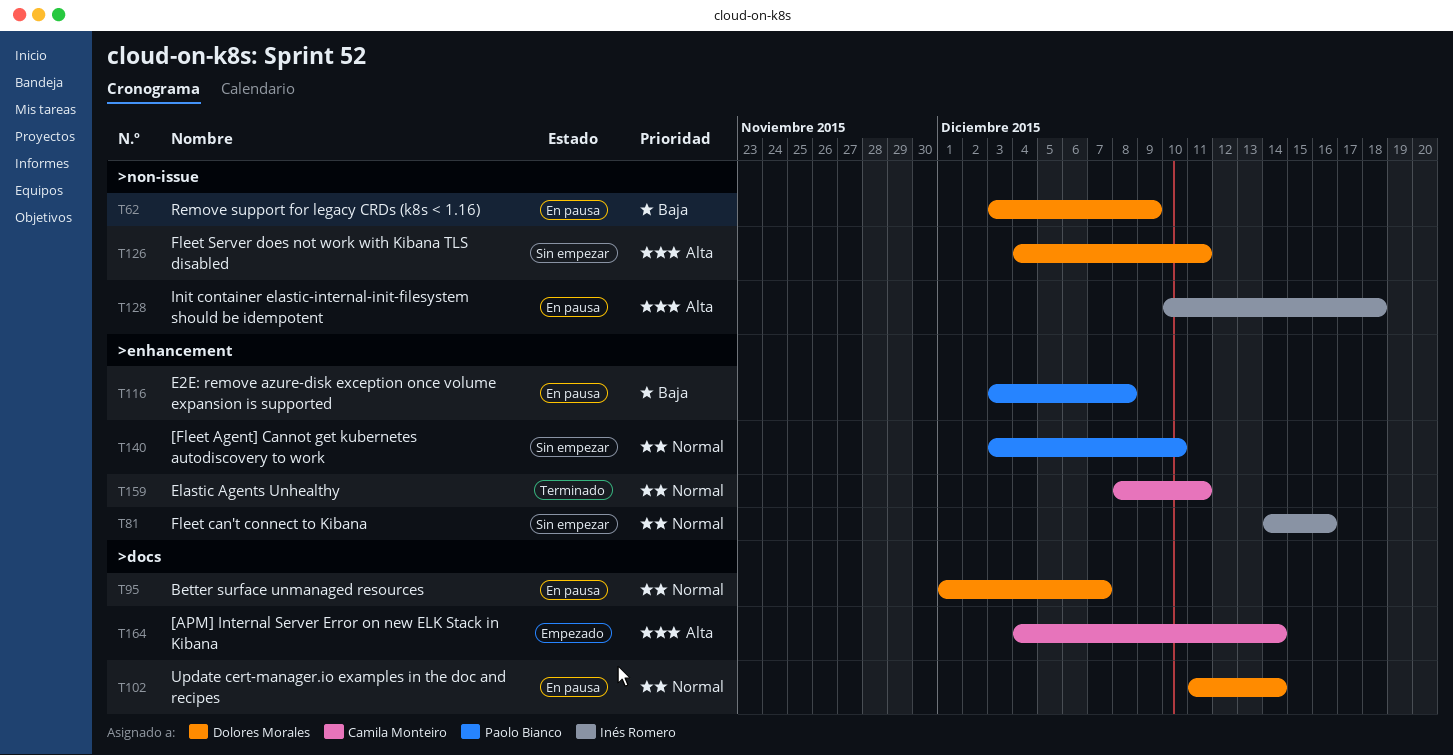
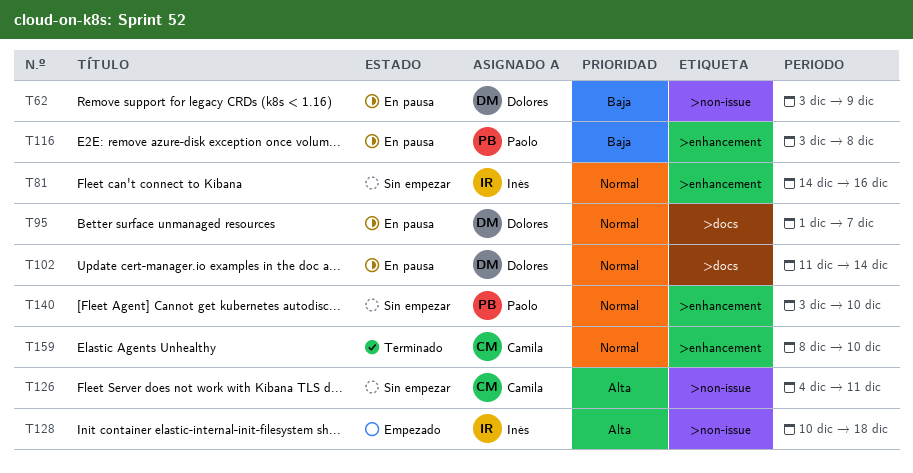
T126, owner: Dolores Morales -> Camila Monteiro
T128, status: En pausa -> Empezado
T159, due: Dec 11 -> Dec 10
T164: present -> none

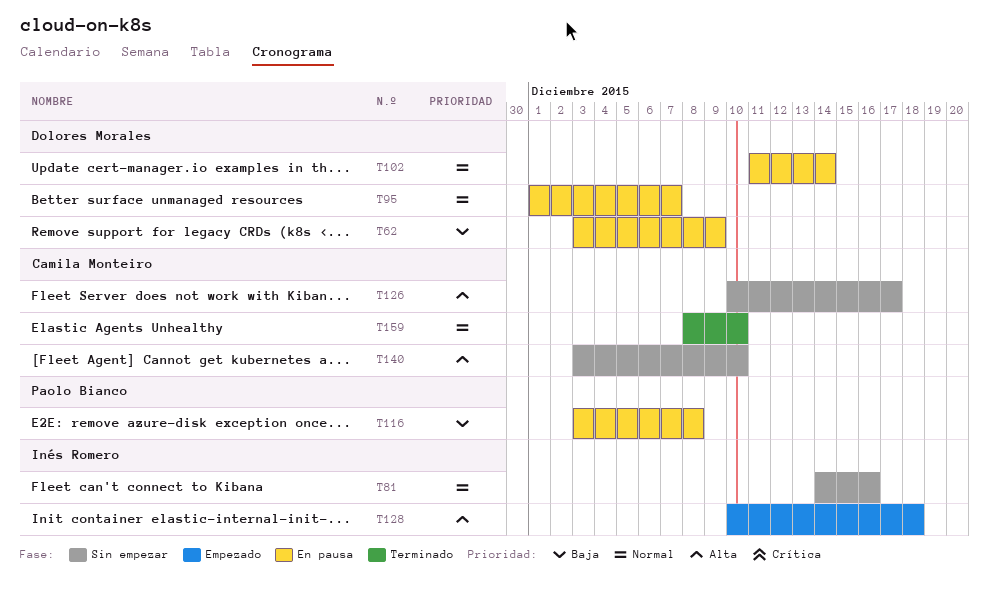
T126, start: Dec 4 -> Dec 10
T126, due: Dec 11 -> Dec 17
T140, owner: Paolo Bianco -> Camila Monteiro
T140, priority: Normal -> Alta

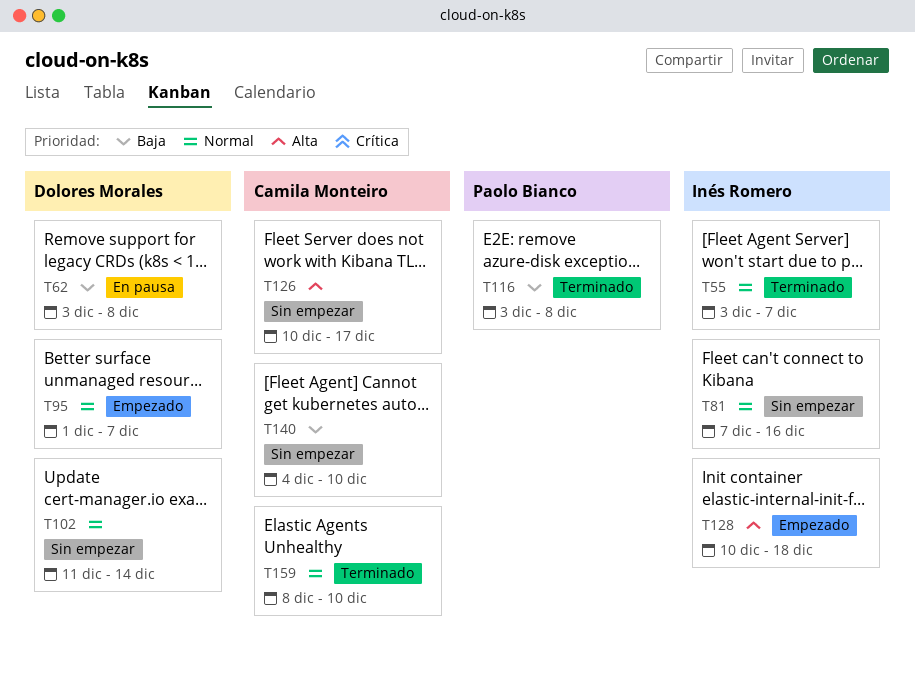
T55: none -> present
T62, due: Dec 9 -> Dec 8
T81, start: Dec 14 -> Dec 7
T95, status: En pausa -> Empezado
T102, status: En pausa -> Sin empezar
T116, status: En pausa -> Terminado
T140, priority: Alta -> Baja
T140, start: Dec 3 -> Dec 4

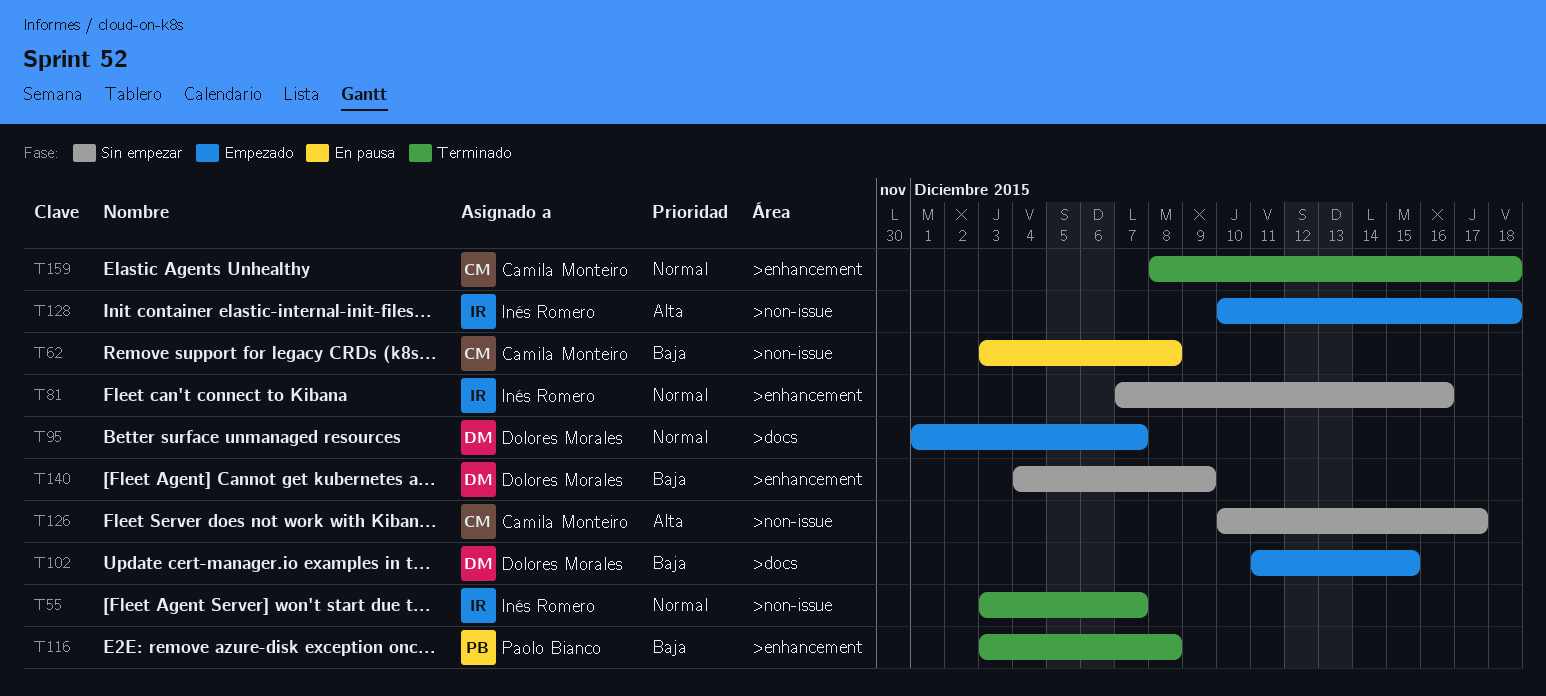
T62, owner: Dolores Morales -> Camila Monteiro
T102, status: Sin empezar -> Empezado
T102, priority: Normal -> Baja
T102, due: Dec 14 -> Dec 15
T140, owner: Camila Monteiro -> Dolores Morales
T140, due: Dec 10 -> Dec 9
T159, due: Dec 10 -> Dec 18

